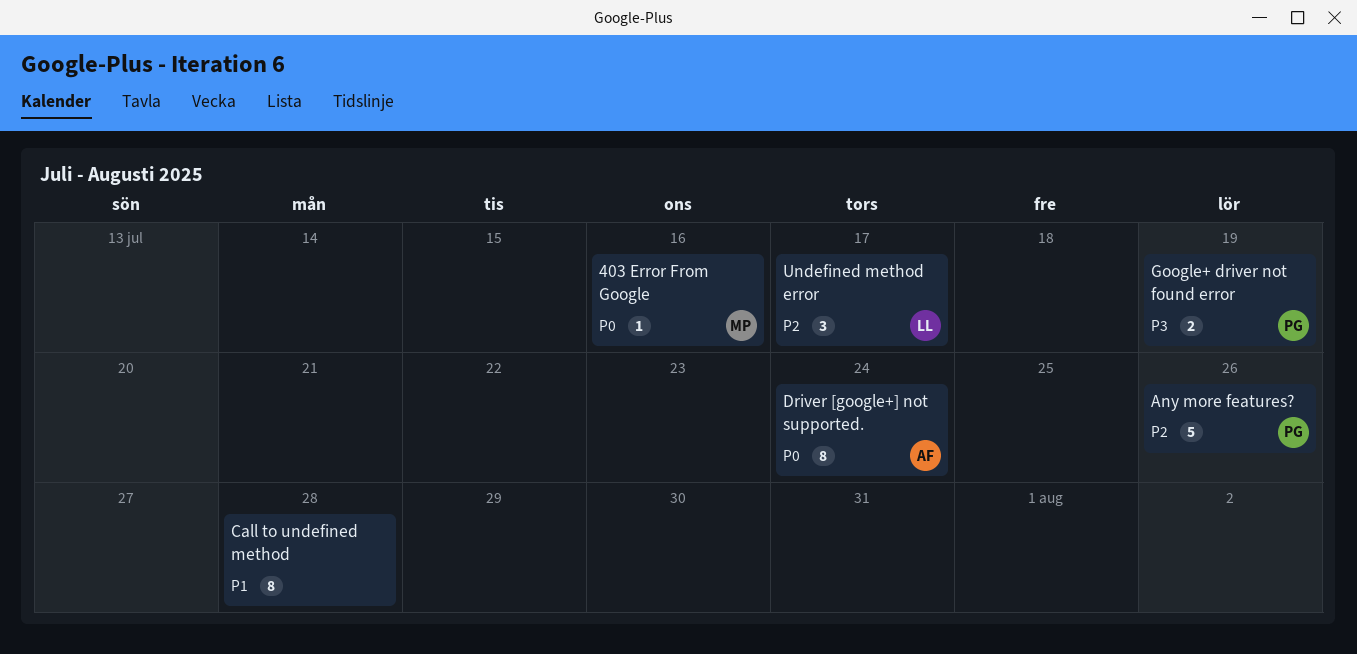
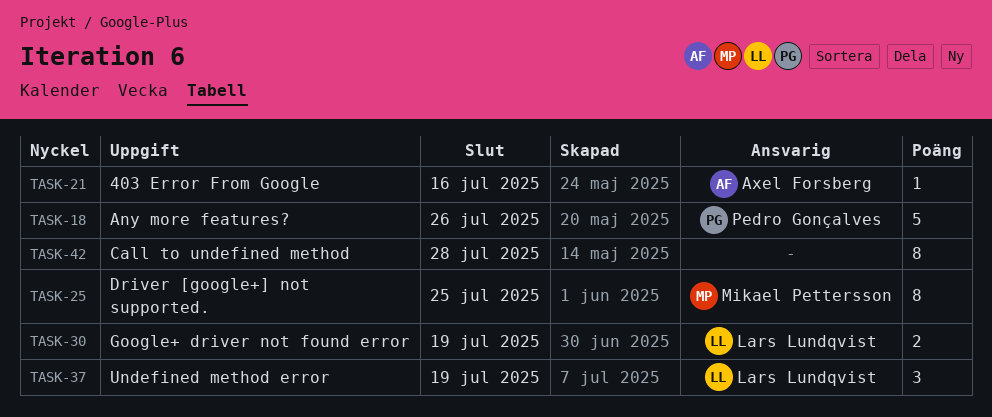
403 Error From Google, owner: Mikael Pettersson -> Axel Forsberg
Driver [google+] not supported., owner: Axel Forsberg -> Mikael Pettersson
Driver [google+] not supported., due: Jul 24 -> Jul 25
Google+ driver not found error, owner: Pedro Gonçalves -> Lars Lundqvist
Undefined method error, due: Jul 17 -> Jul 19

